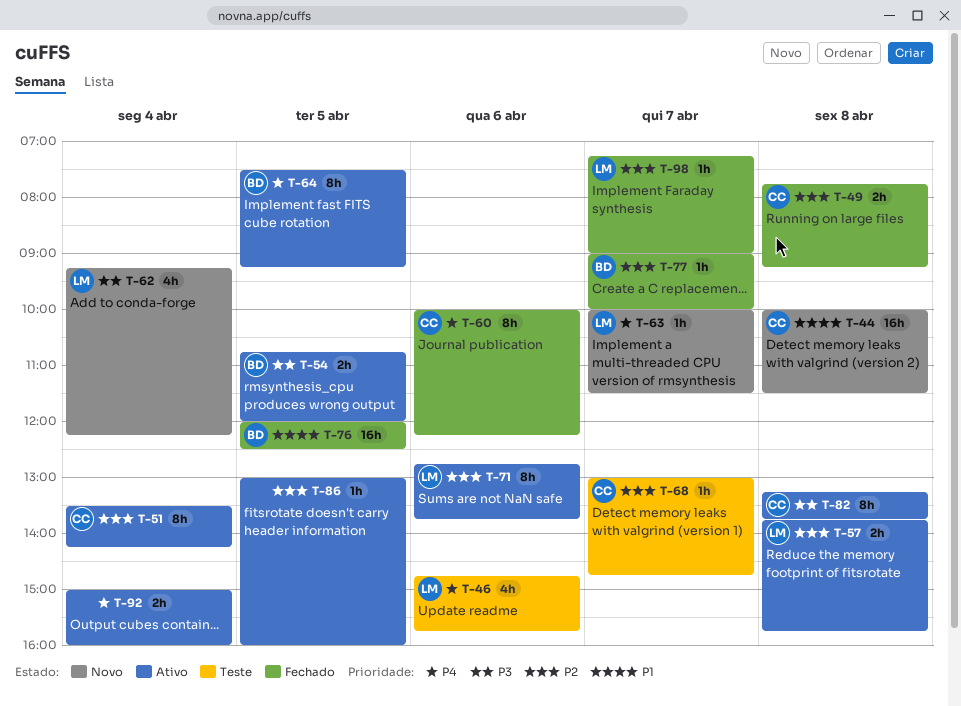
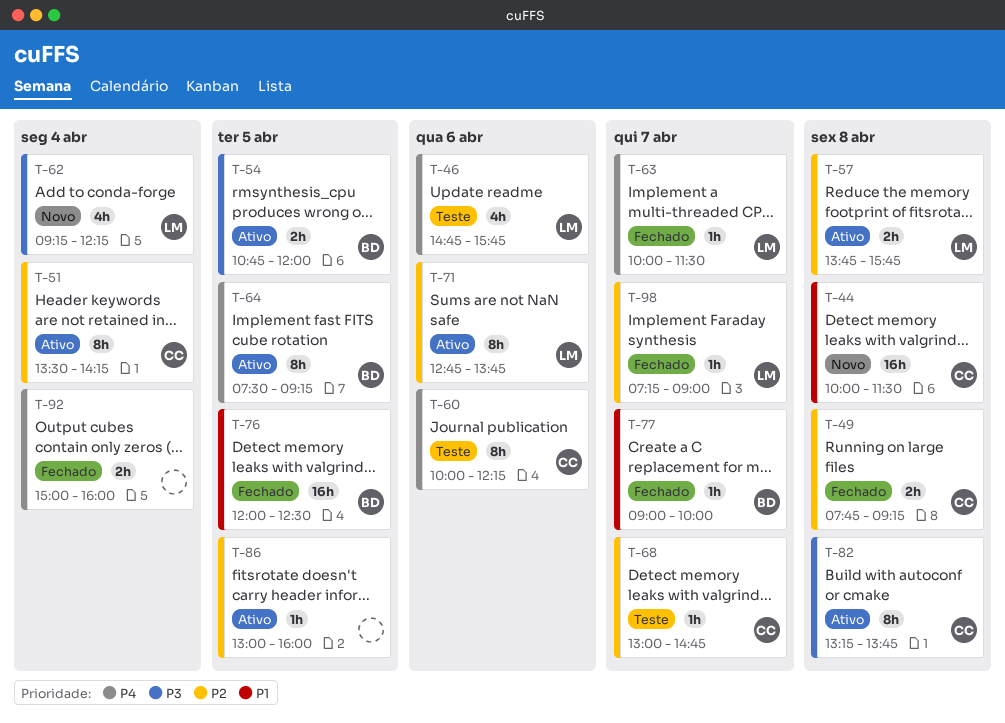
T-60, status: Fechado -> Teste
T-63, status: Novo -> Fechado
T-77, priority: P2 -> P1
T-92, status: Ativo -> Fechado

